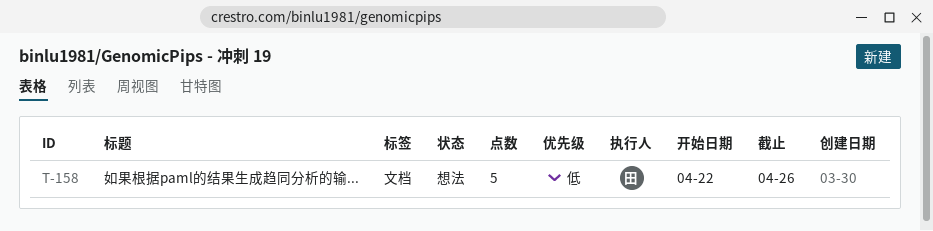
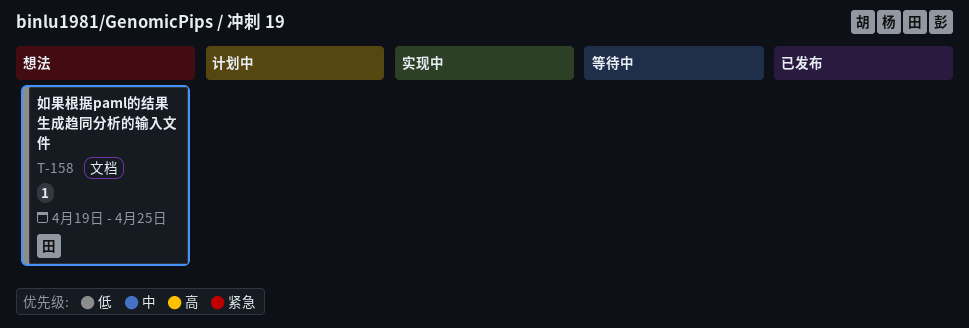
T-158, estimate: 5 -> 1
T-158, start: Apr 22 -> Apr 19
T-158, due: Apr 26 -> Apr 25

